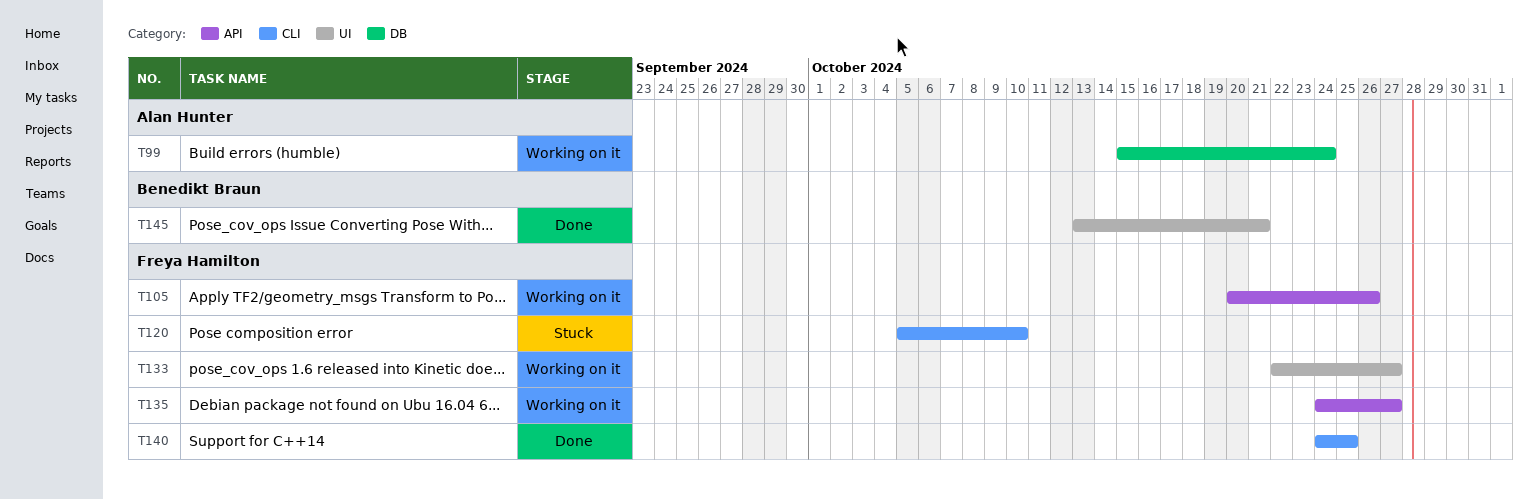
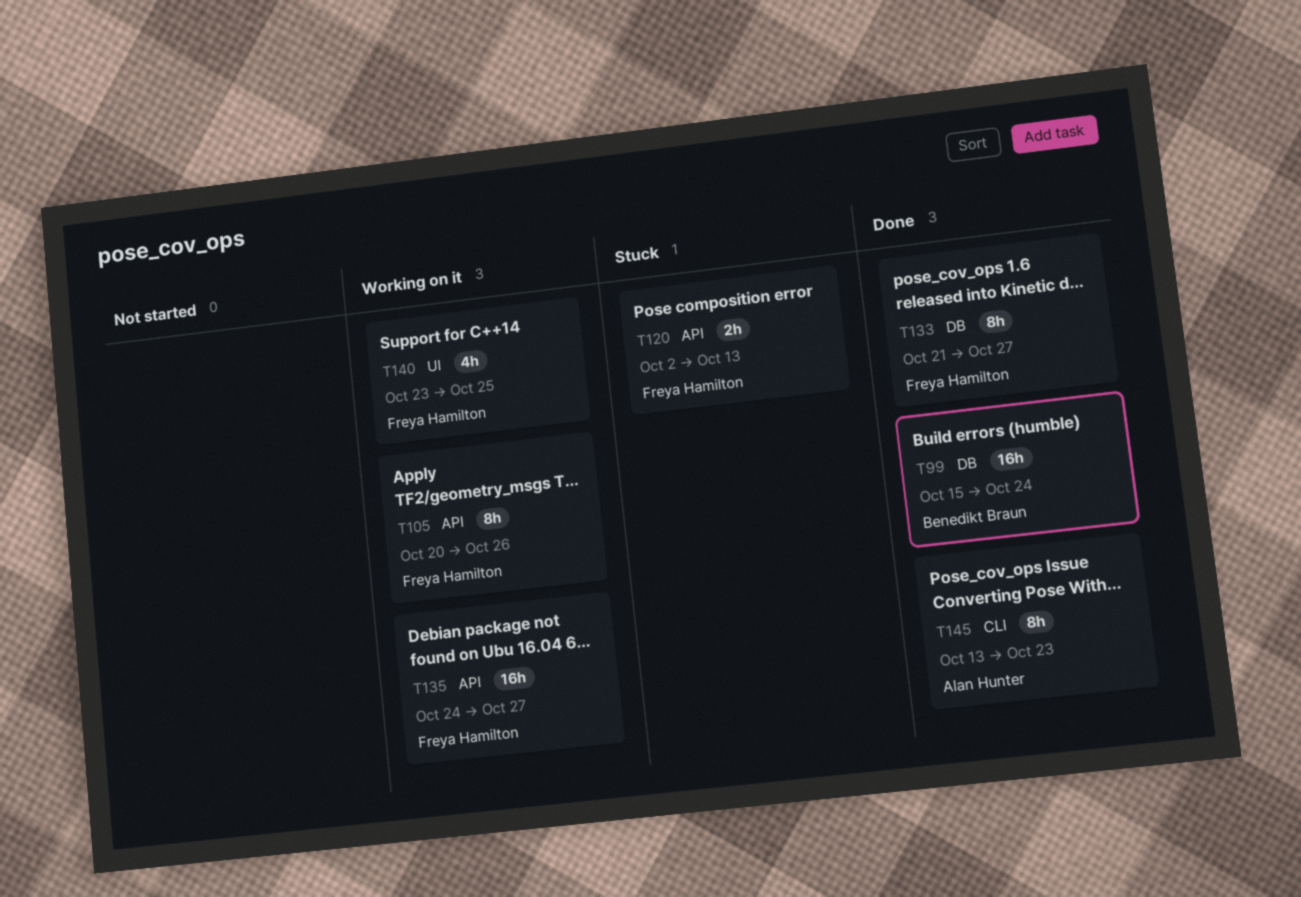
T99, status: Working on it -> Done
T99, owner: Alan Hunter -> Benedikt Braun
T120, label: CLI -> API
T120, start: Oct 5 -> Oct 2
T120, due: Oct 10 -> Oct 13
T133, status: Working on it -> Done
T133, label: UI -> DB
T133, start: Oct 22 -> Oct 21
T140, status: Done -> Working on it
T140, label: CLI -> UI
T140, start: Oct 24 -> Oct 23
T145, owner: Benedikt Braun -> Alan Hunter
T145, label: UI -> CLI
T145, due: Oct 21 -> Oct 23

